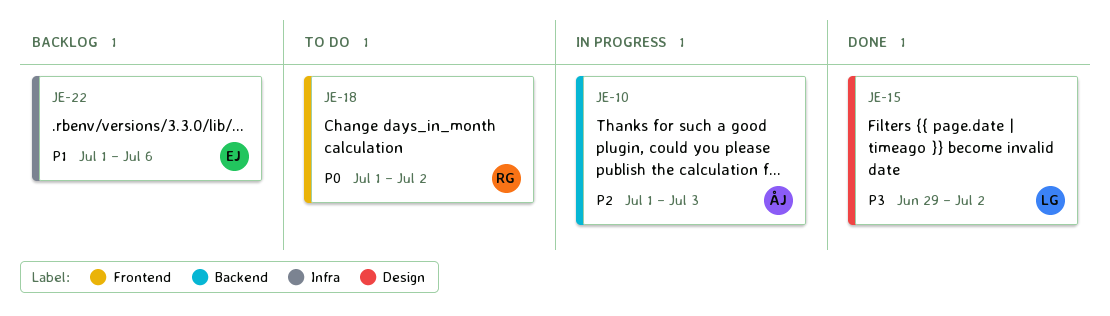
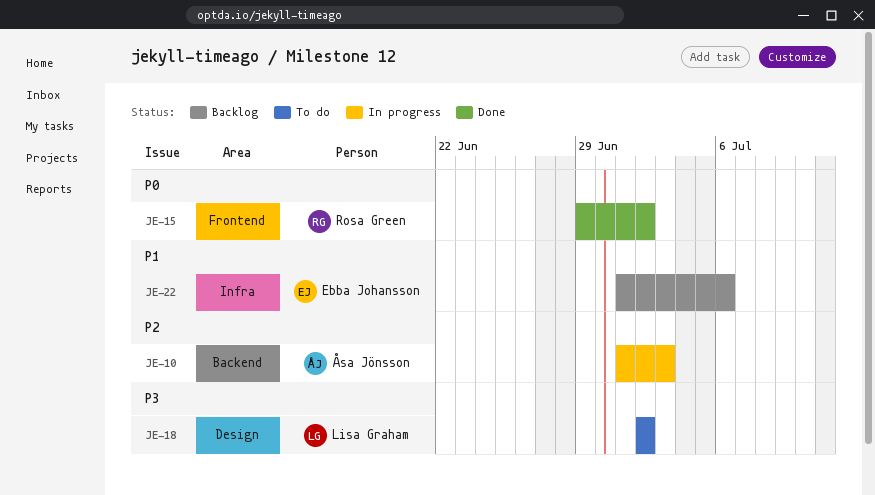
JE-15, owner: Lisa Graham -> Rosa Green
JE-15, priority: P3 -> P0
JE-15, label: Design -> Frontend
JE-18, owner: Rosa Green -> Lisa Graham
JE-18, priority: P0 -> P3
JE-18, label: Frontend -> Design
JE-18, start: Jul 1 -> Jul 2

